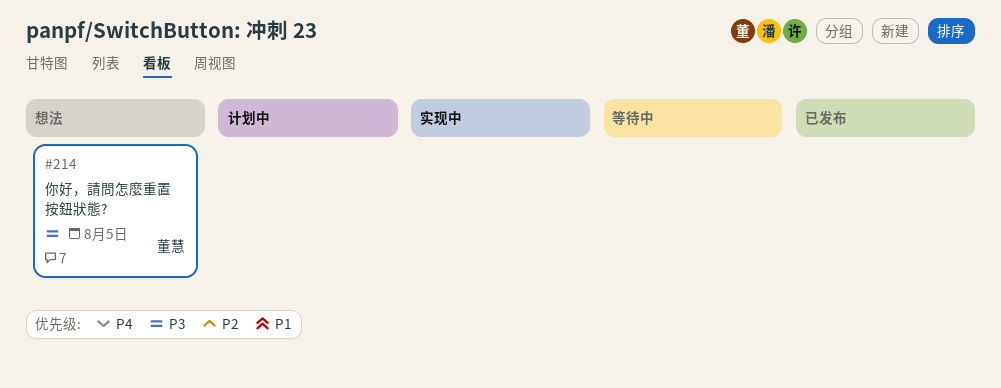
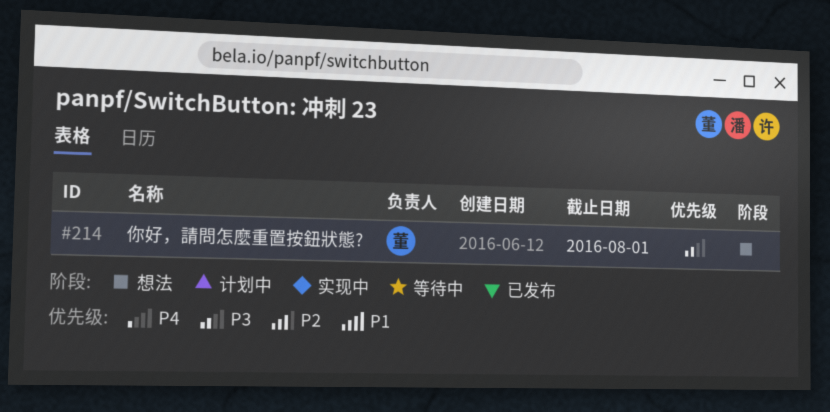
#214, due: Aug 5 -> Aug 1

